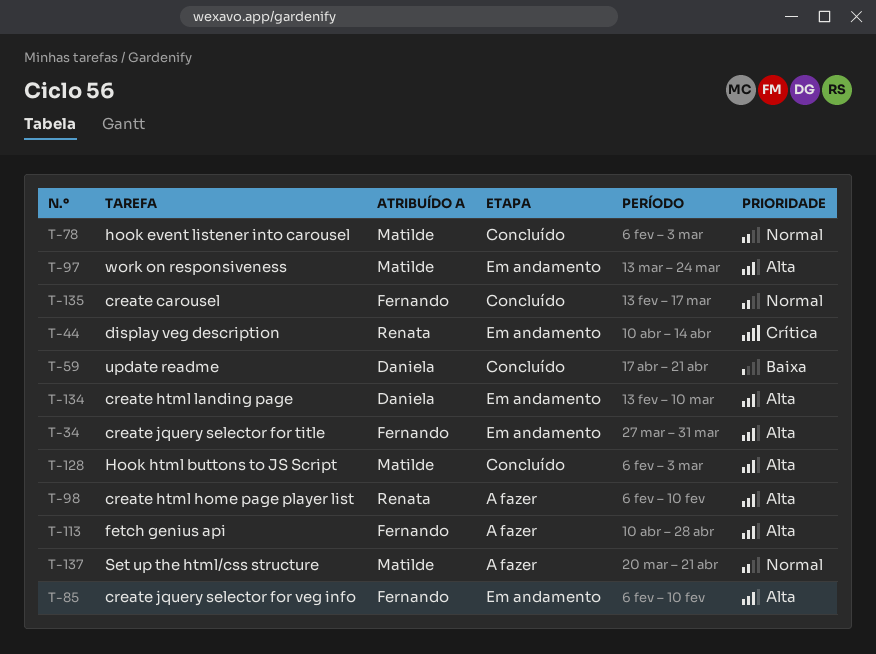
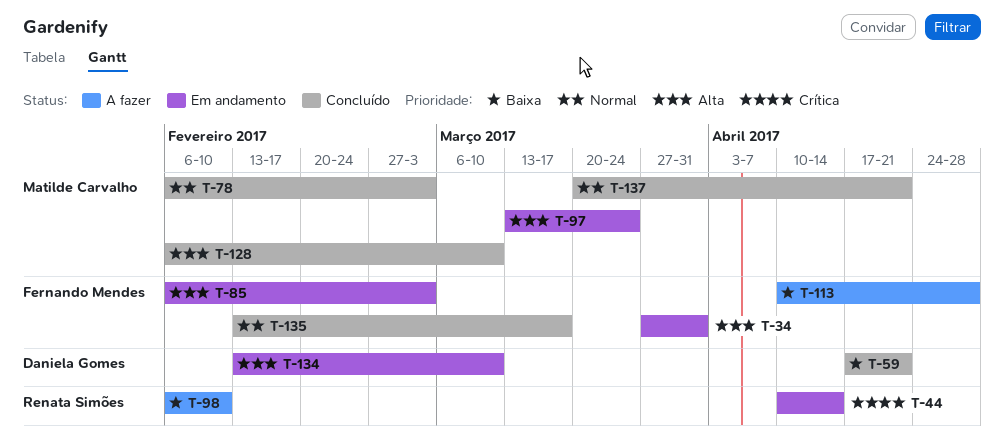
T-85, due: Feb 10 -> Mar 3
T-98, priority: Alta -> Baixa
T-113, priority: Alta -> Baixa
T-128, due: Mar 3 -> Mar 10
T-137, status: A fazer -> Concluído

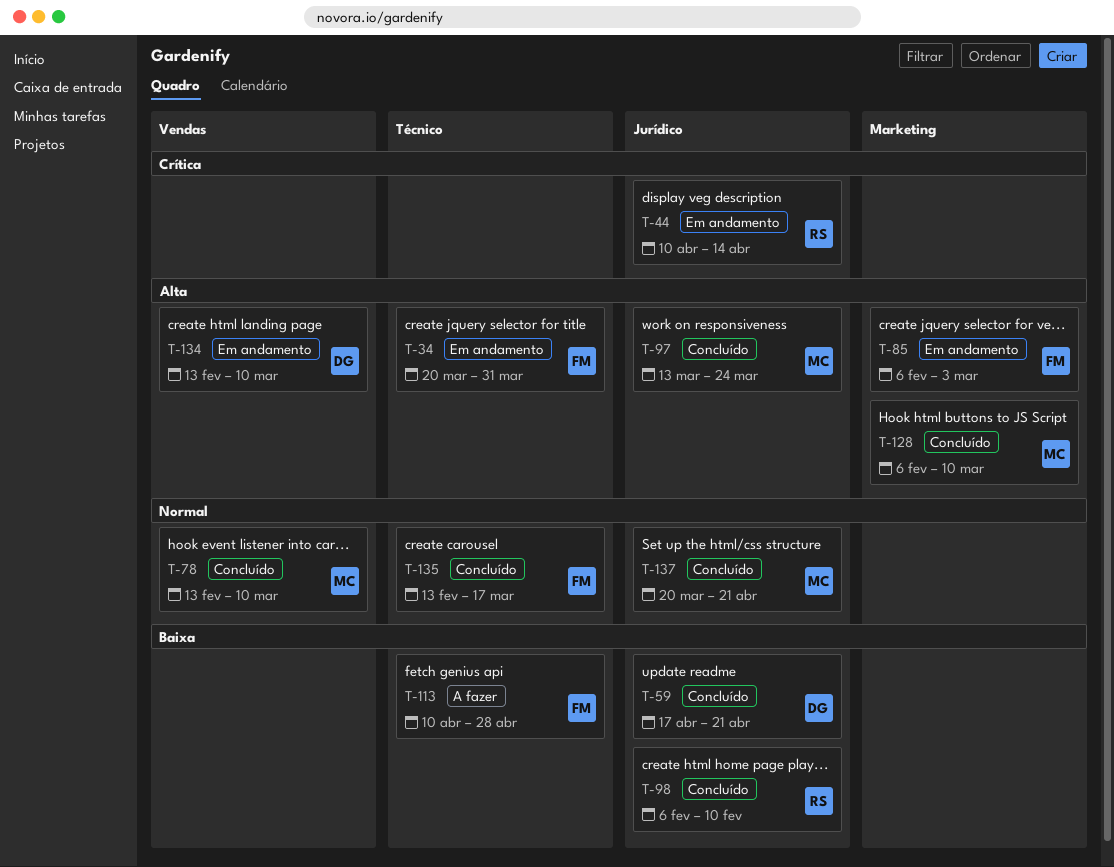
T-34, start: Mar 27 -> Mar 20
T-78, start: Feb 6 -> Feb 13
T-78, due: Mar 3 -> Mar 10
T-97, status: Em andamento -> Concluído
T-98, status: A fazer -> Concluído

